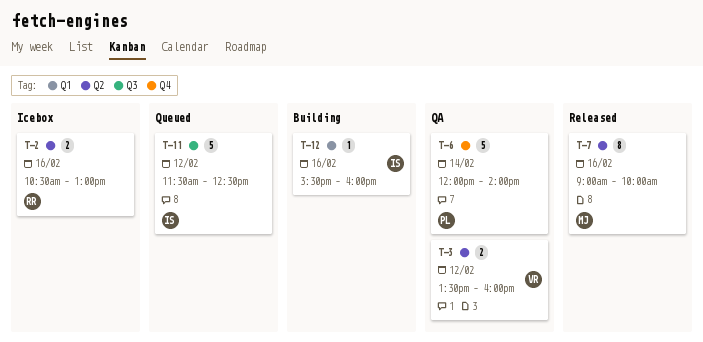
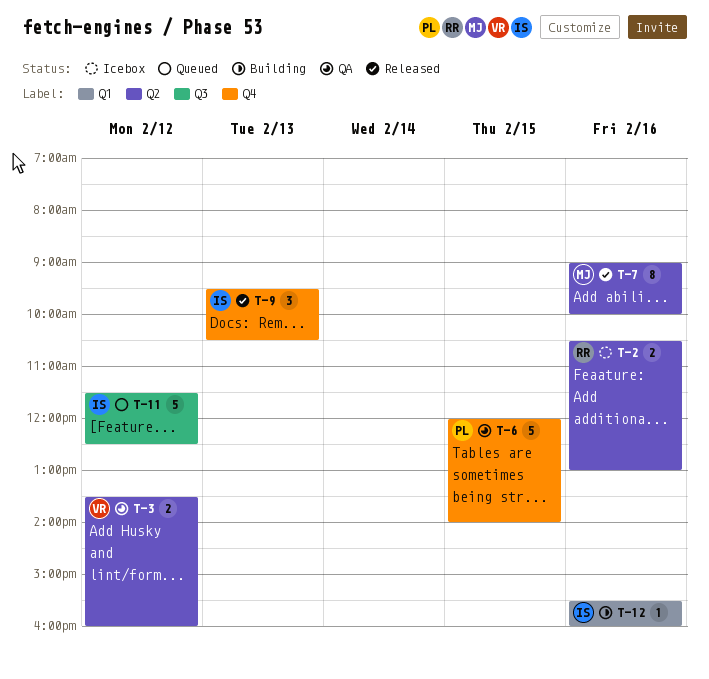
T-6, day: Feb 14 -> Feb 15
T-9: none -> present

